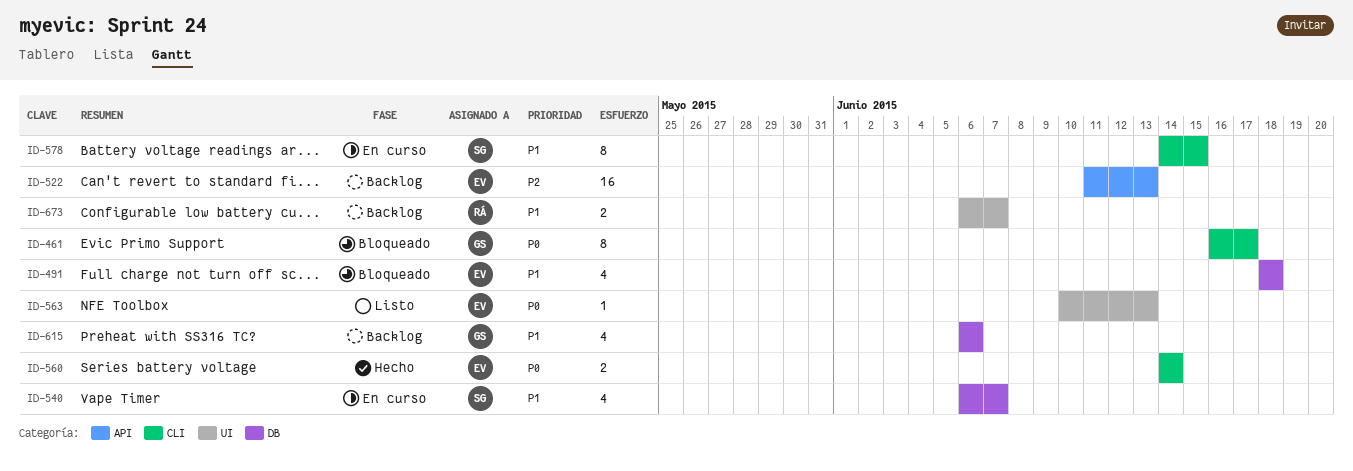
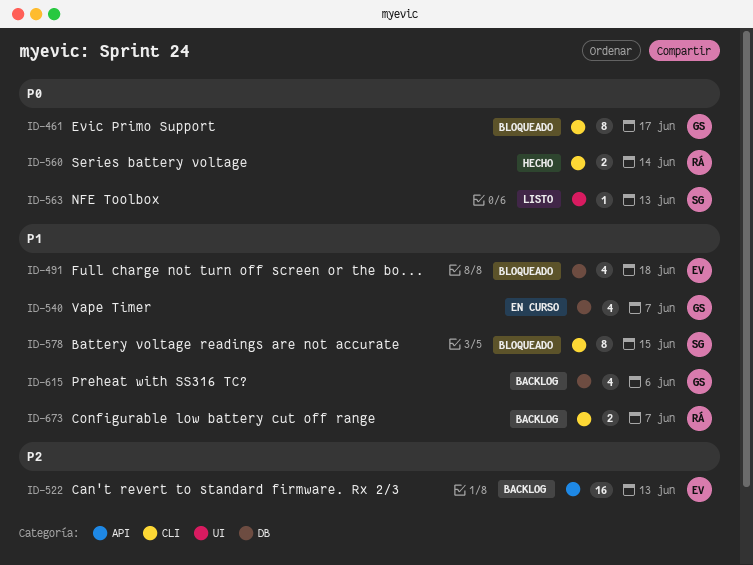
ID-540, owner: SG -> GS
ID-560, owner: EV -> RÁ
ID-563, owner: EV -> SG
ID-578, status: En curso -> Bloqueado
ID-673, label: UI -> CLI

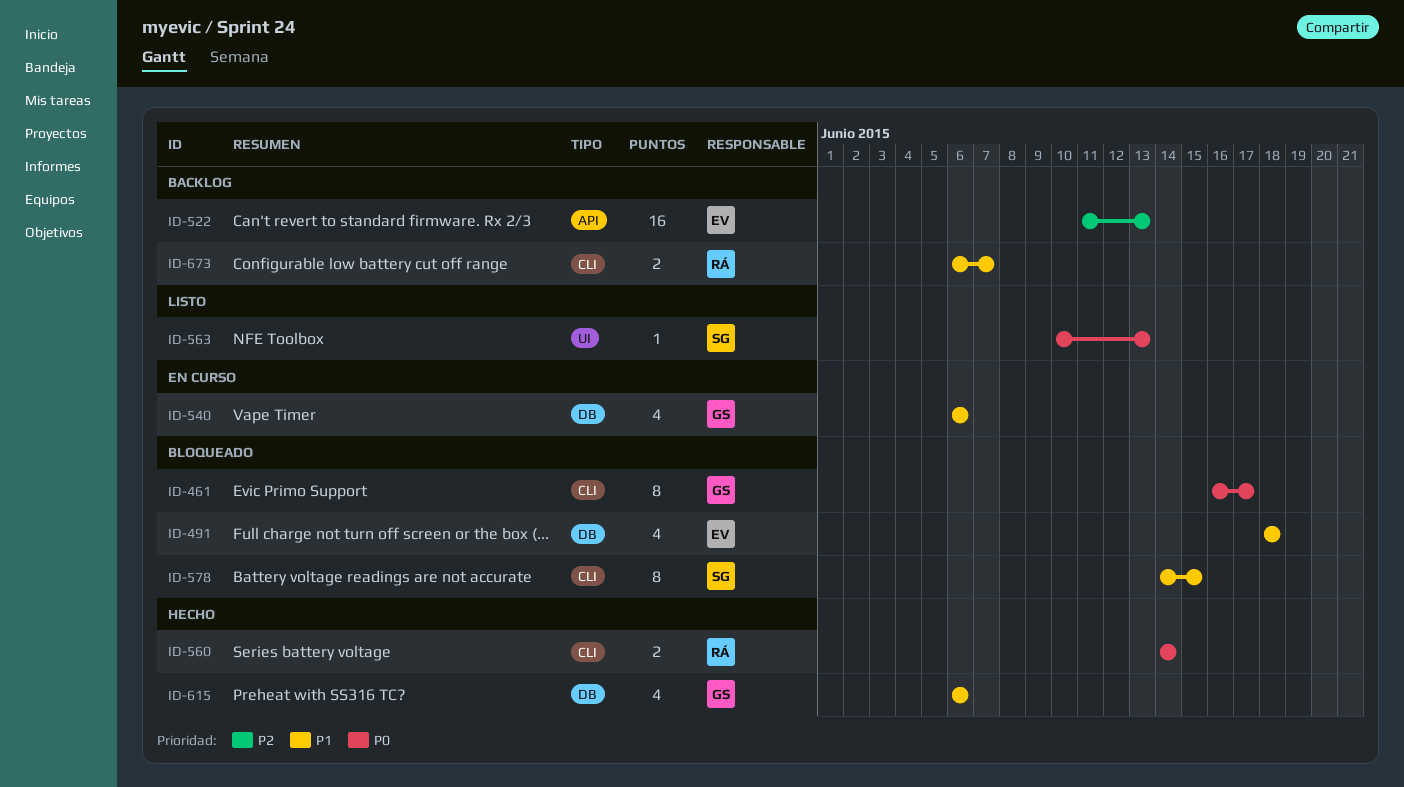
ID-540, due: Jun 7 -> Jun 6
ID-615, status: Backlog -> Hecho

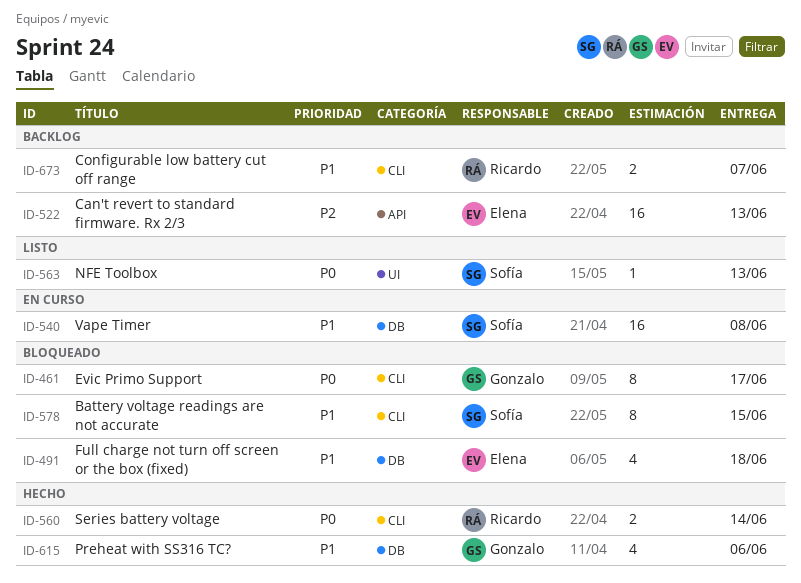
ID-540, owner: Gonzalo -> Sofía
ID-540, estimate: 4 -> 16
ID-540, due: Jun 6 -> Jun 8

